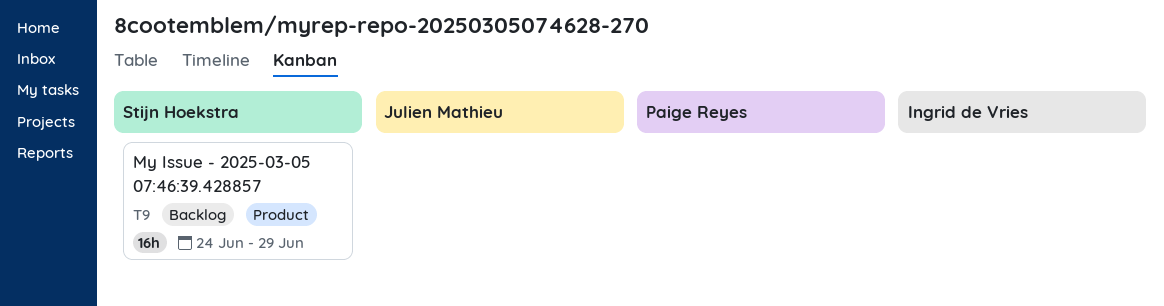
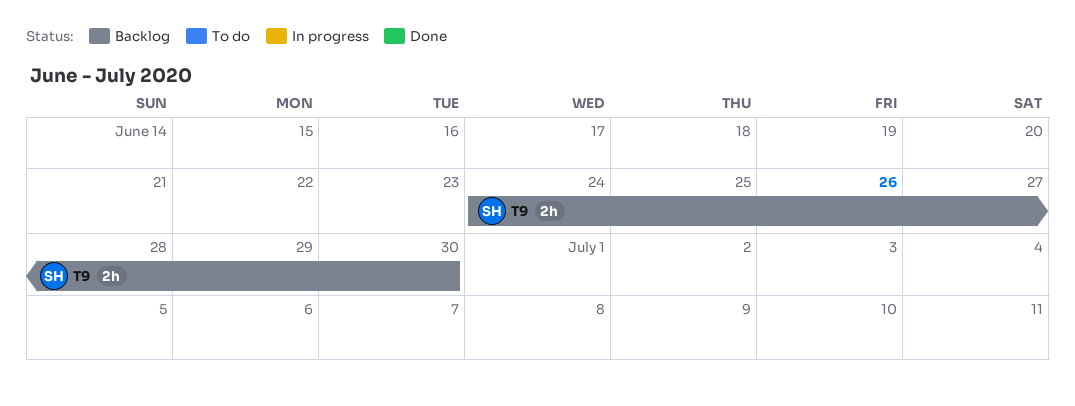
T9, estimate: 16h -> 2h
T9, due: Jun 29 -> Jun 30

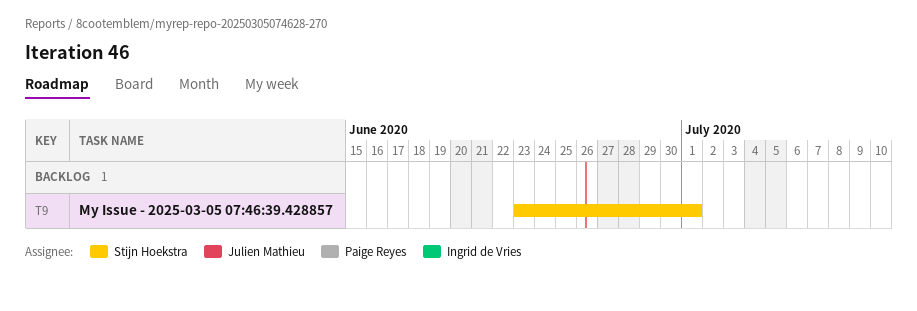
T9, start: Jun 24 -> Jun 23
T9, due: Jun 30 -> Jul 1

